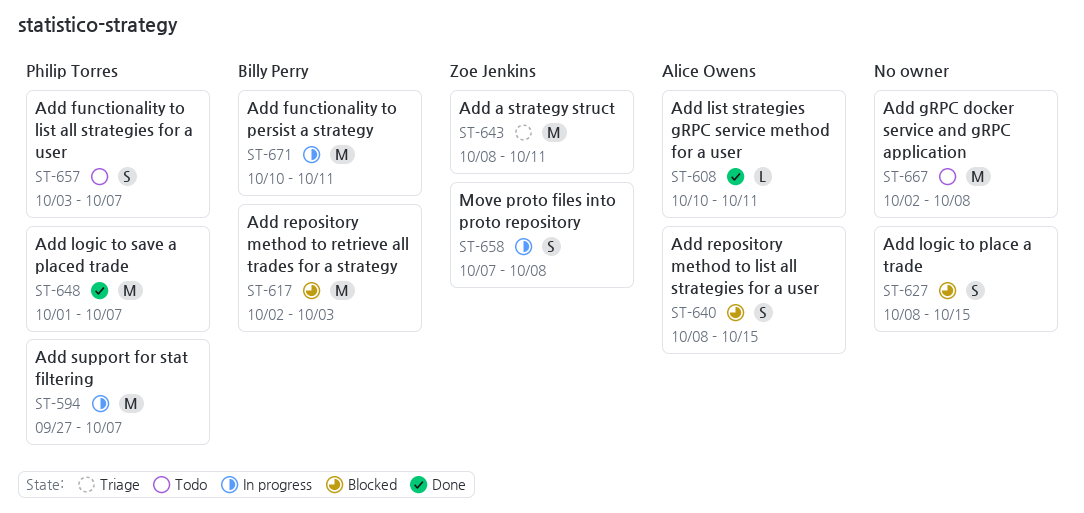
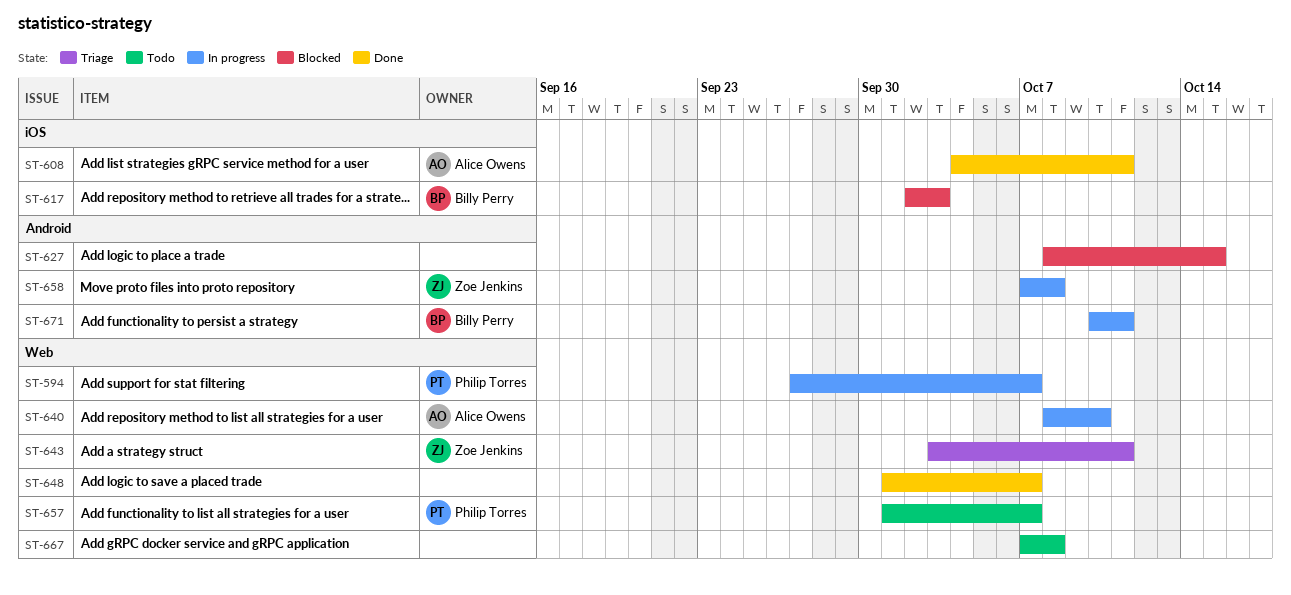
ST-608, start: Oct 10 -> Oct 4
ST-640, status: Blocked -> In progress
ST-640, due: Oct 15 -> Oct 10
ST-643, start: Oct 8 -> Oct 3
ST-648, owner: Philip Torres -> none
ST-657, start: Oct 3 -> Oct 1
ST-667, start: Oct 2 -> Oct 7

